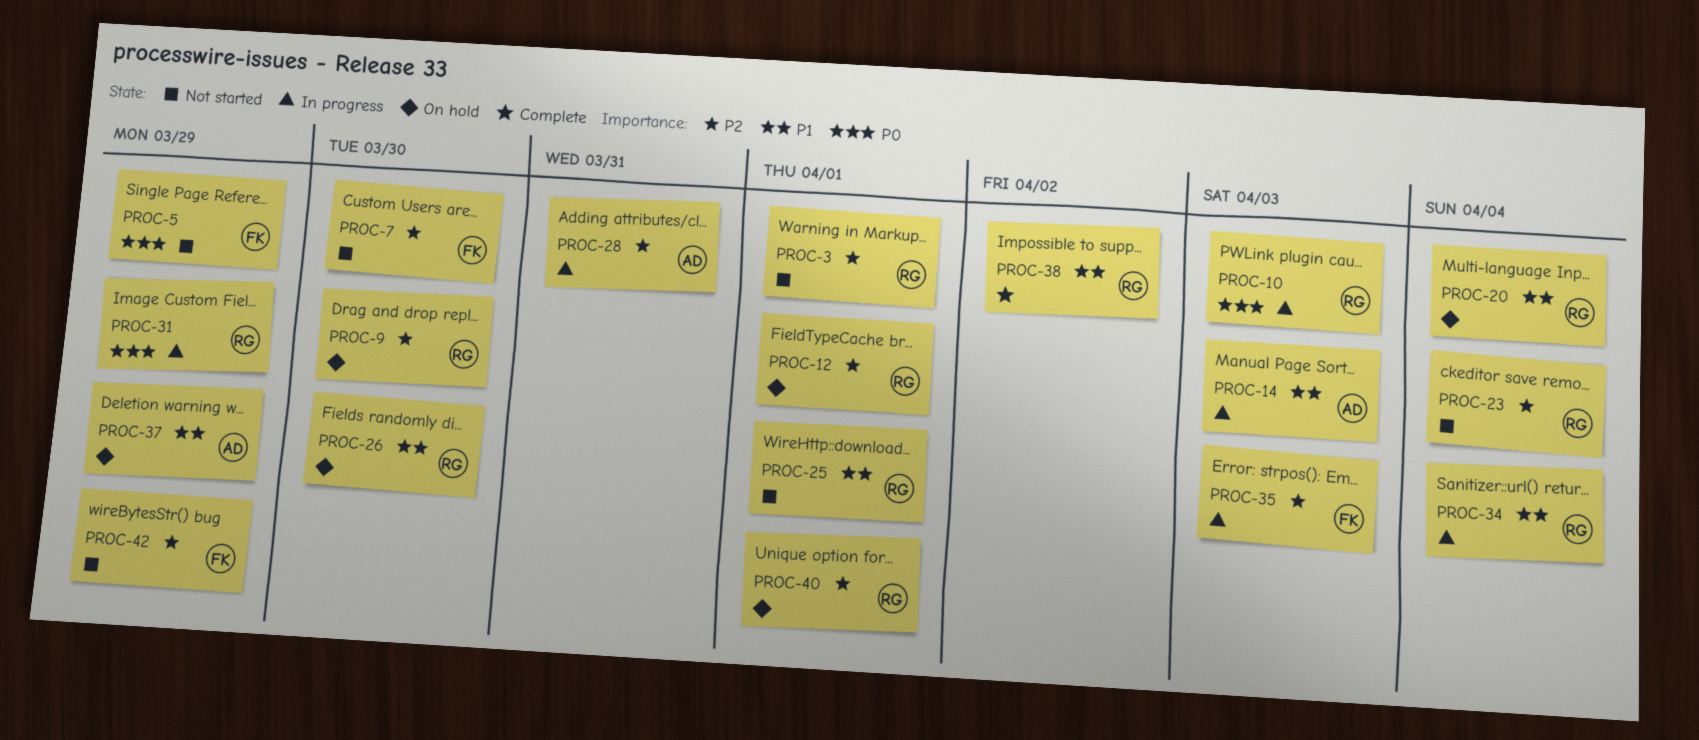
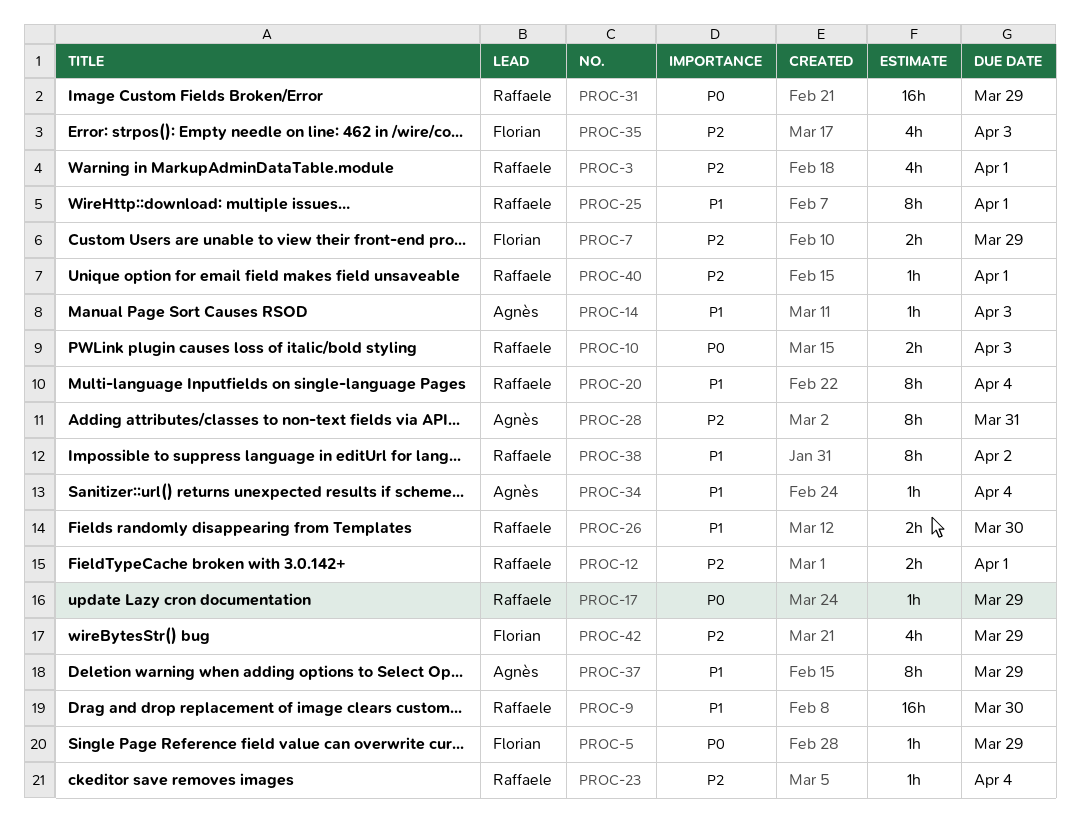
PROC-7, due: Mar 30 -> Mar 29
PROC-9, priority: P2 -> P1
PROC-17: none -> present
PROC-34, owner: Raffaele -> Agnès

